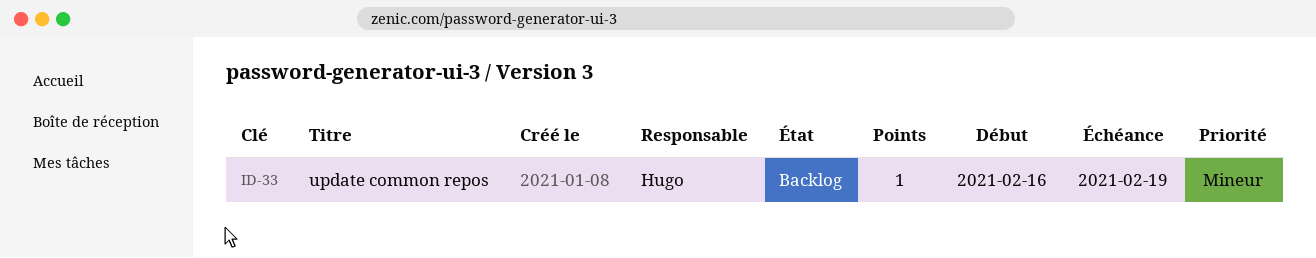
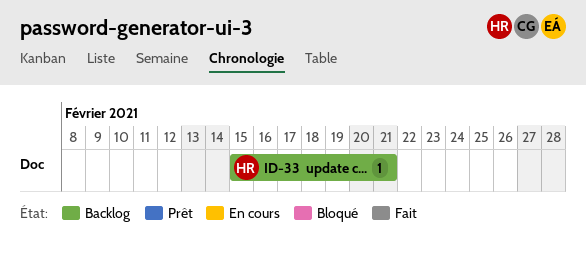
ID-33, start: Feb 16 -> Feb 15
ID-33, due: Feb 19 -> Feb 21

